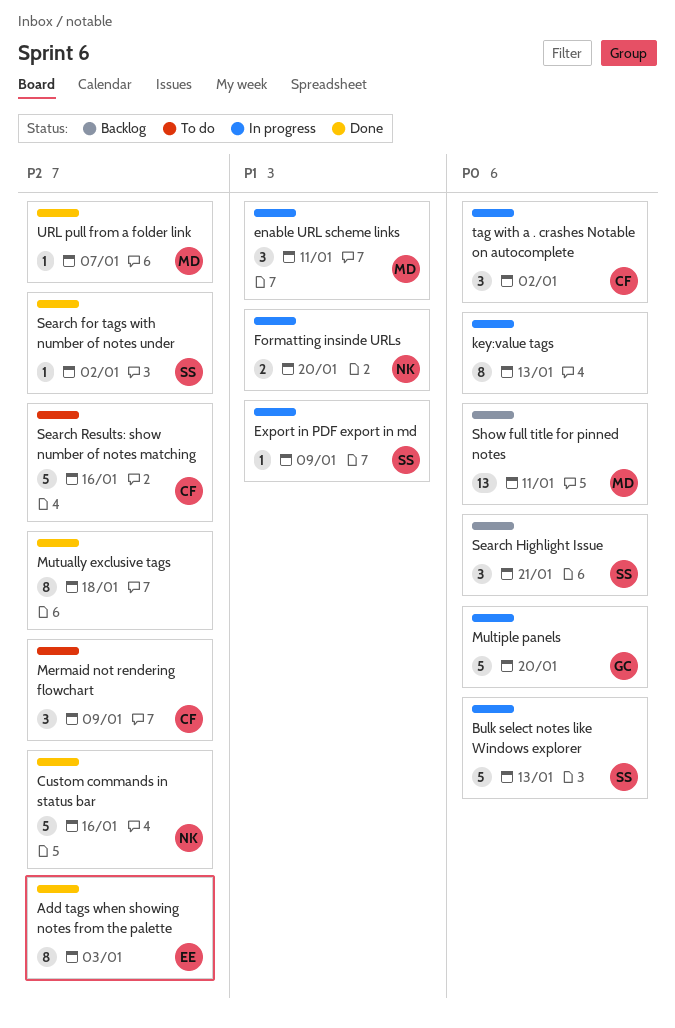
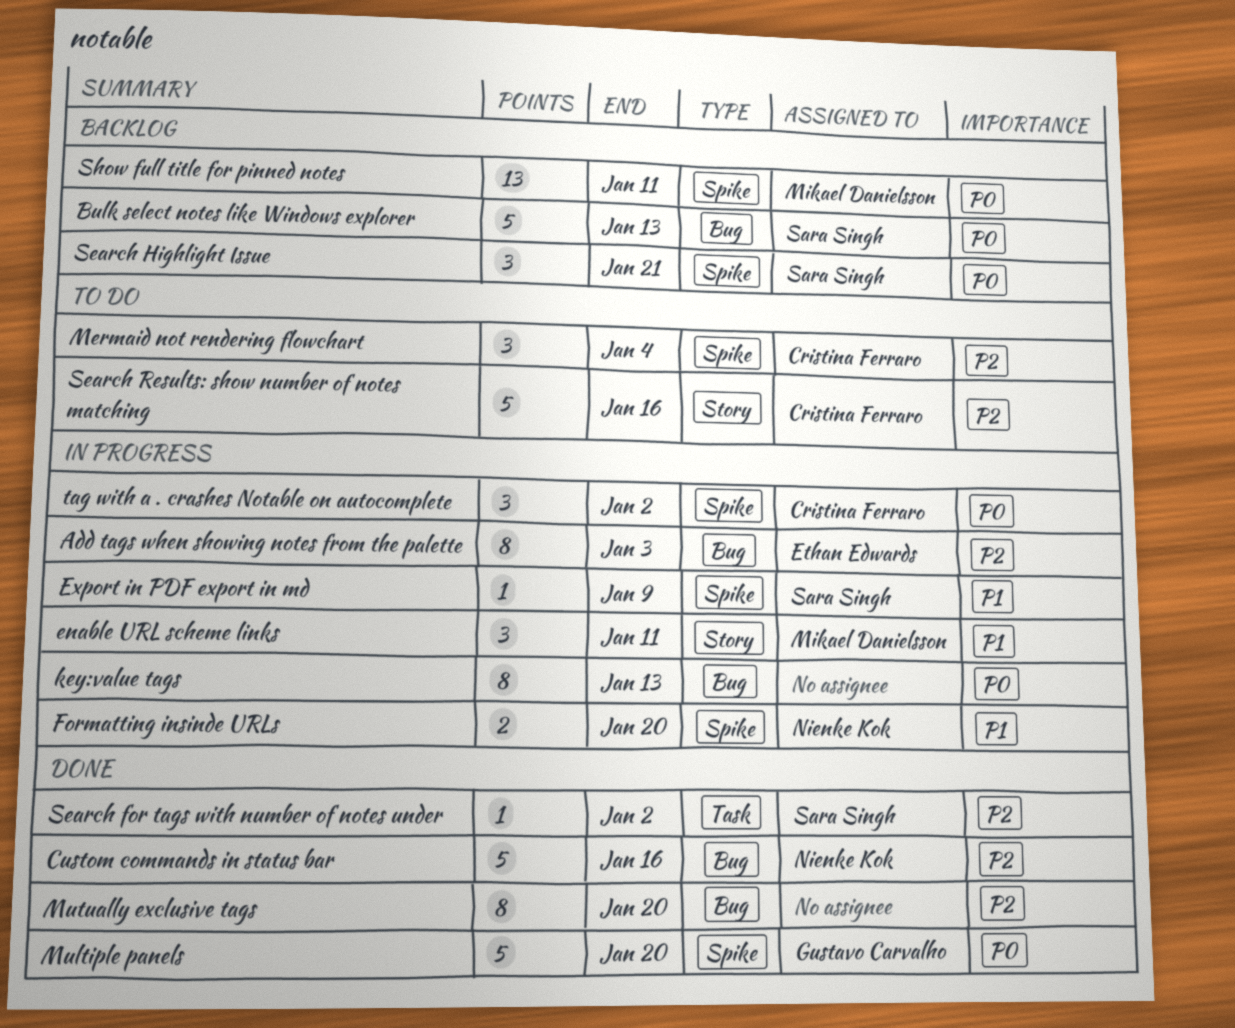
Add tags when showing notes from the palette, status: Done -> In progress
Bulk select notes like Windows explorer, status: In progress -> Backlog
Mermaid not rendering flowchart, due: Jan 9 -> Jan 4
Multiple panels, status: In progress -> Done
Mutually exclusive tags, due: Jan 18 -> Jan 20
URL pull from a folder link: present -> none

